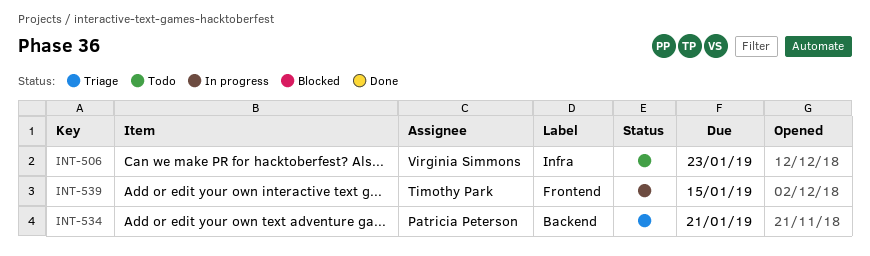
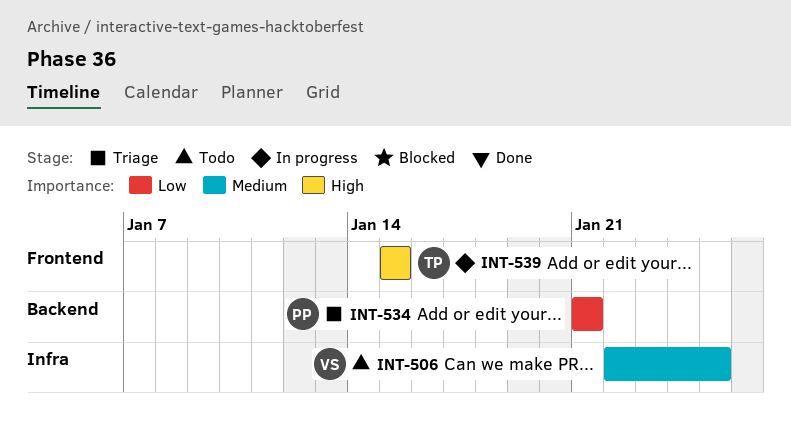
INT-506, due: Jan 23 -> Jan 25

